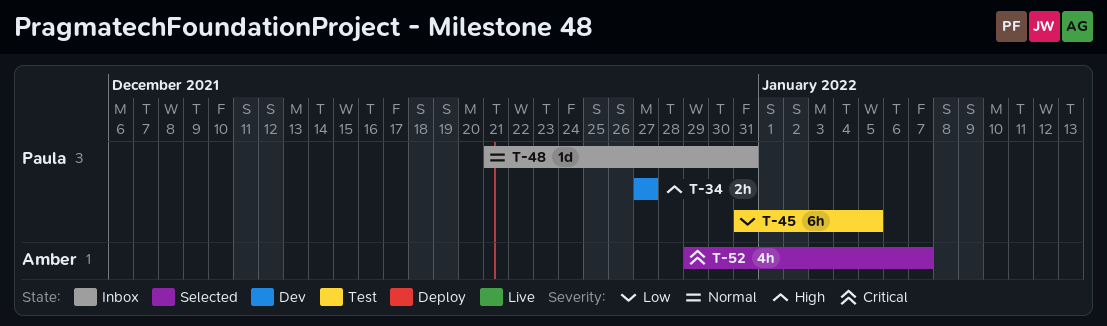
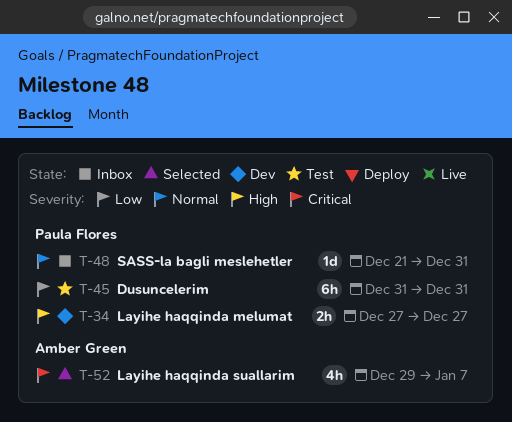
T-45, due: Jan 5 -> Dec 31

